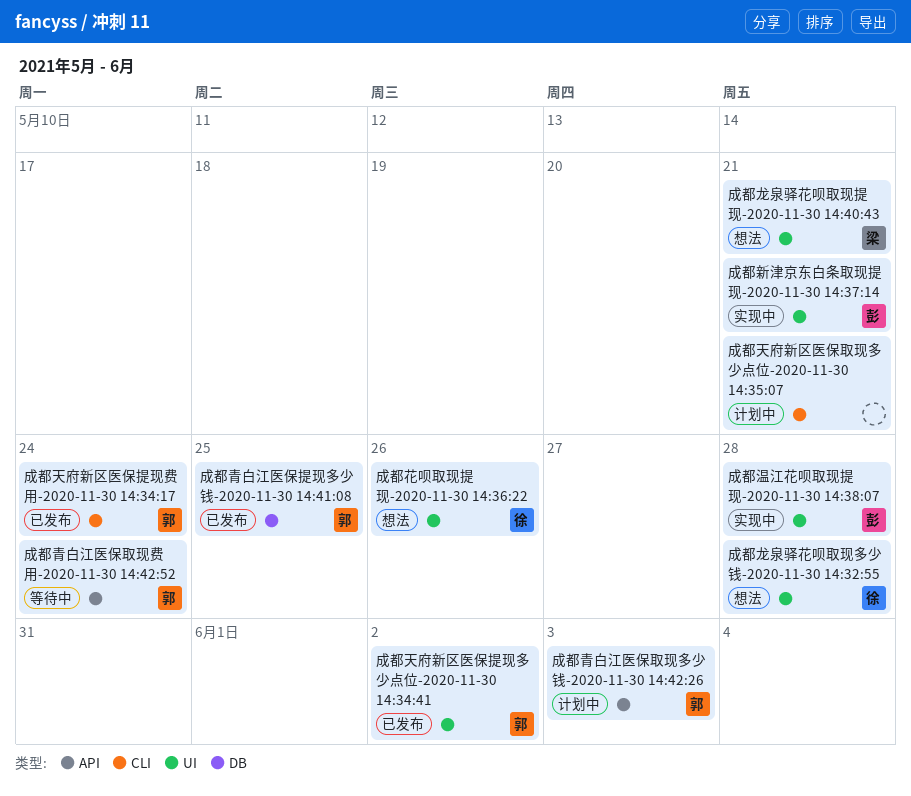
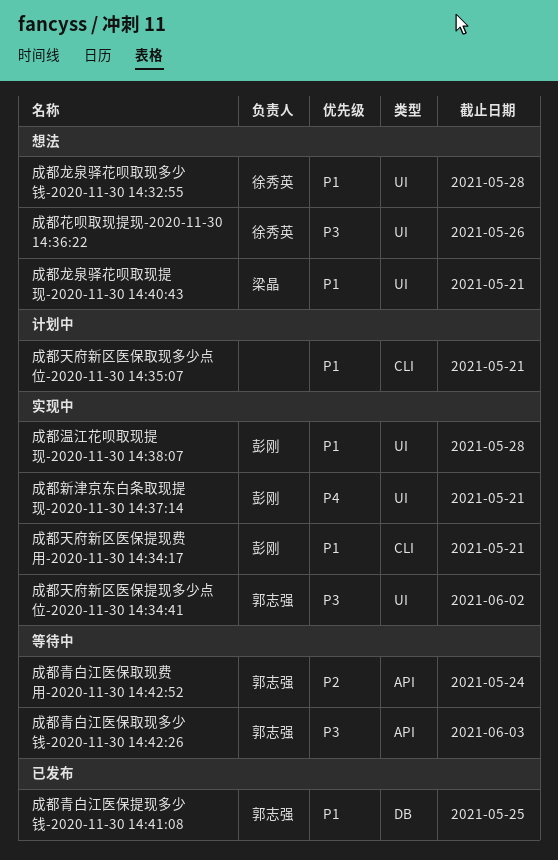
成都天府新区医保提现多少点位-2020-11-30 14:34:41, status: 已发布 -> 实现中
成都天府新区医保提现费用-2020-11-30 14:34:17, status: 已发布 -> 实现中
成都天府新区医保提现费用-2020-11-30 14:34:17, owner: 郭志强 -> 彭刚
成都天府新区医保提现费用-2020-11-30 14:34:17, due: May 24 -> May 21
成都青白江医保取现多少钱-2020-11-30 14:42:26, status: 计划中 -> 等待中

